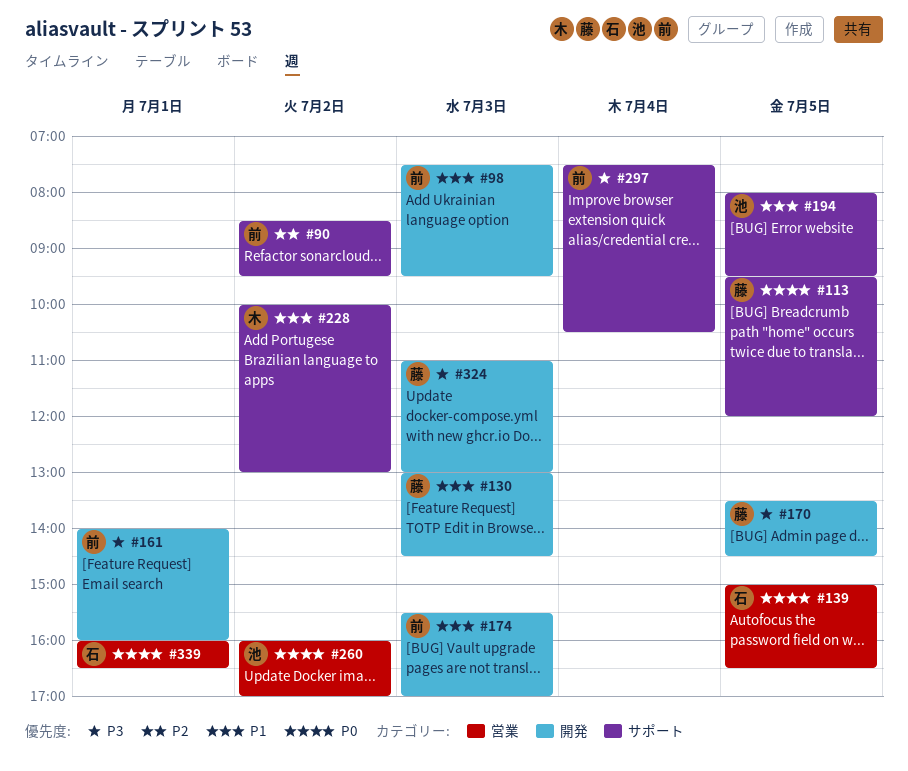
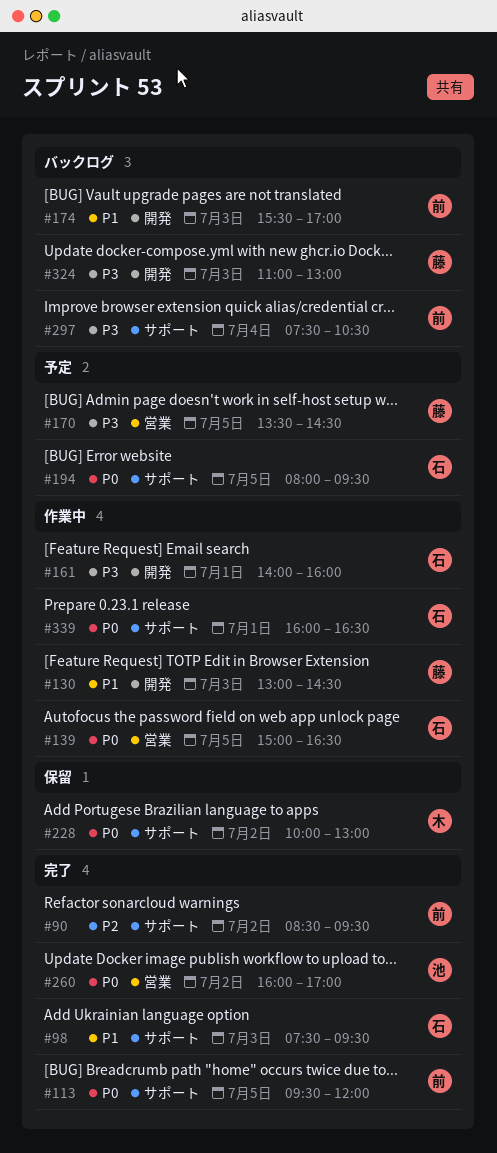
#98, owner: 前 -> 石
#98, label: 開発 -> サポート
#113, owner: 藤 -> 前
#161, owner: 前 -> 石
#170, label: 開発 -> 営業
#194, owner: 池 -> 石
#194, priority: P1 -> P0
#228, priority: P1 -> P0
#339, label: 営業 -> サポート

